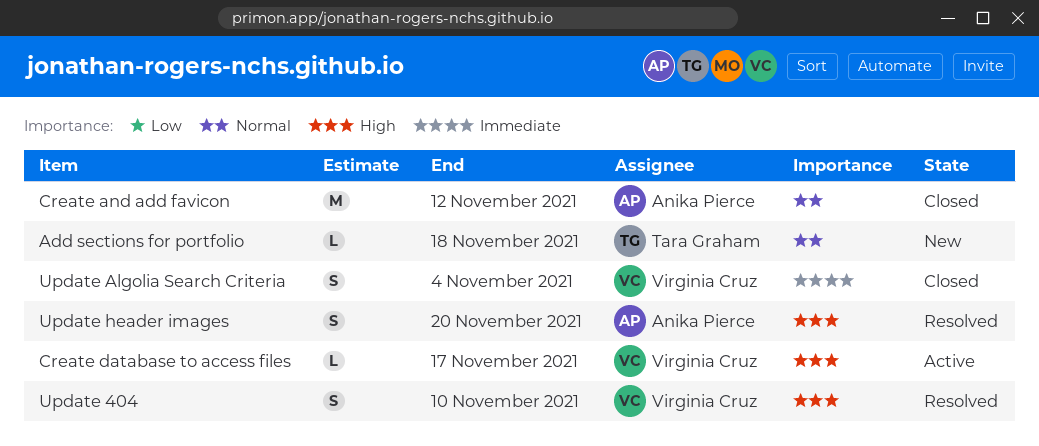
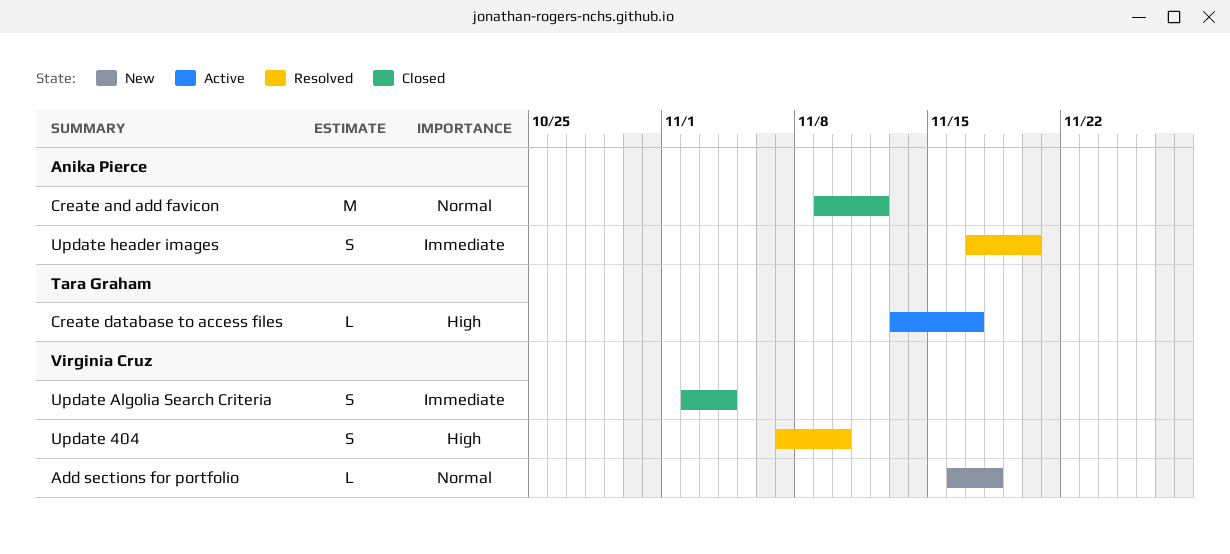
Add sections for portfolio, owner: Tara Graham -> Virginia Cruz
Create database to access files, owner: Virginia Cruz -> Tara Graham
Update header images, priority: High -> Immediate

